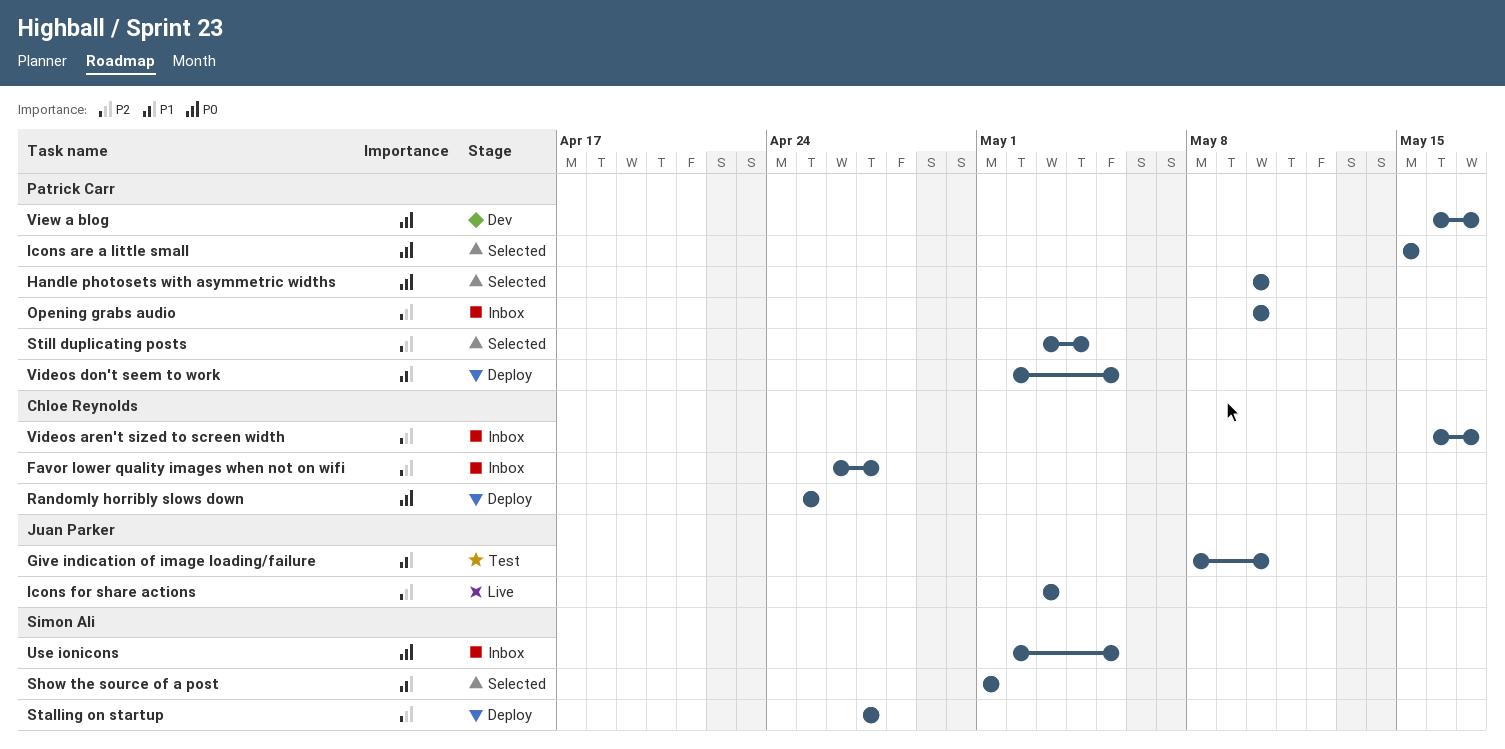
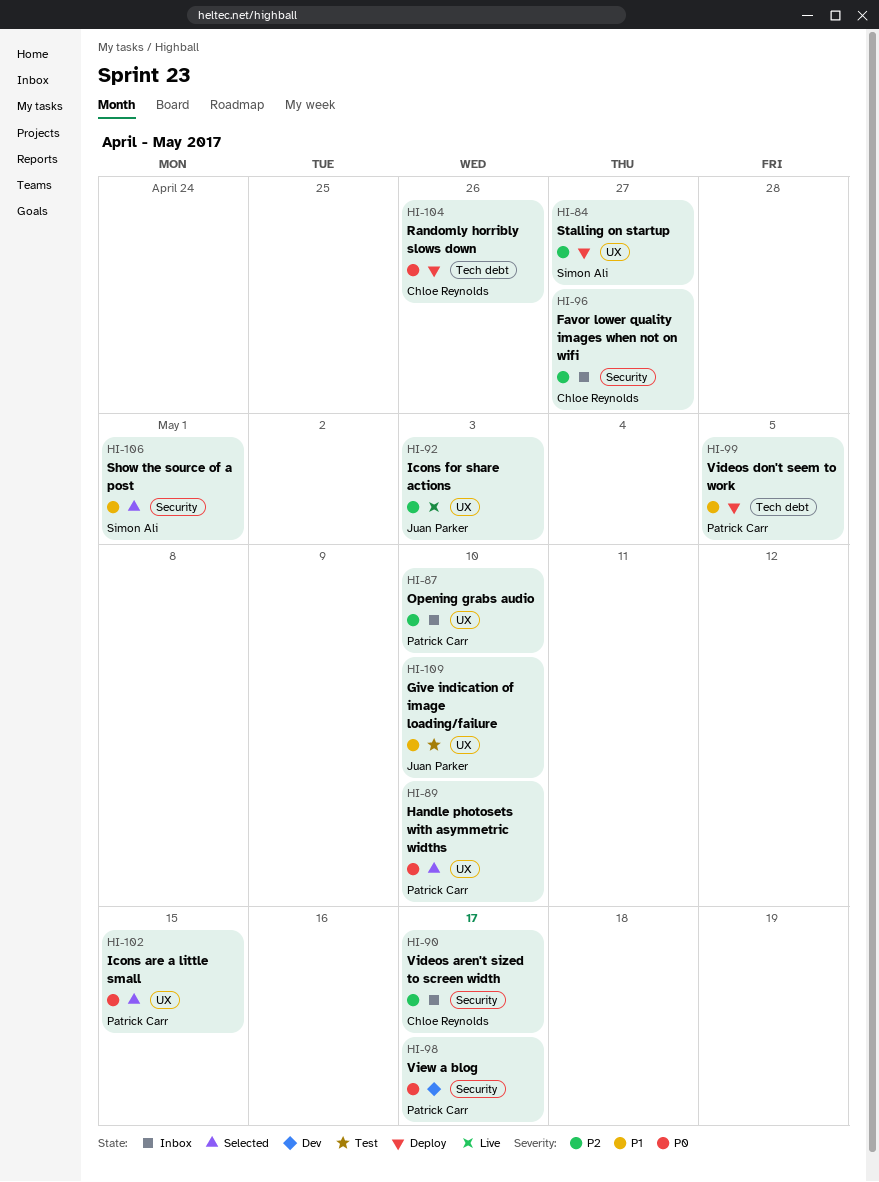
Randomly horribly slows down, due: Apr 25 -> Apr 26
Still duplicating posts: present -> none
Use ionicons: present -> none

